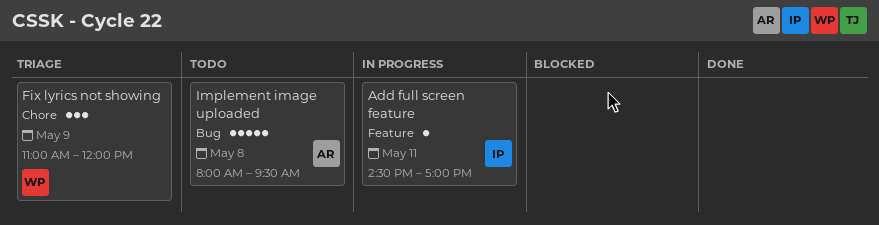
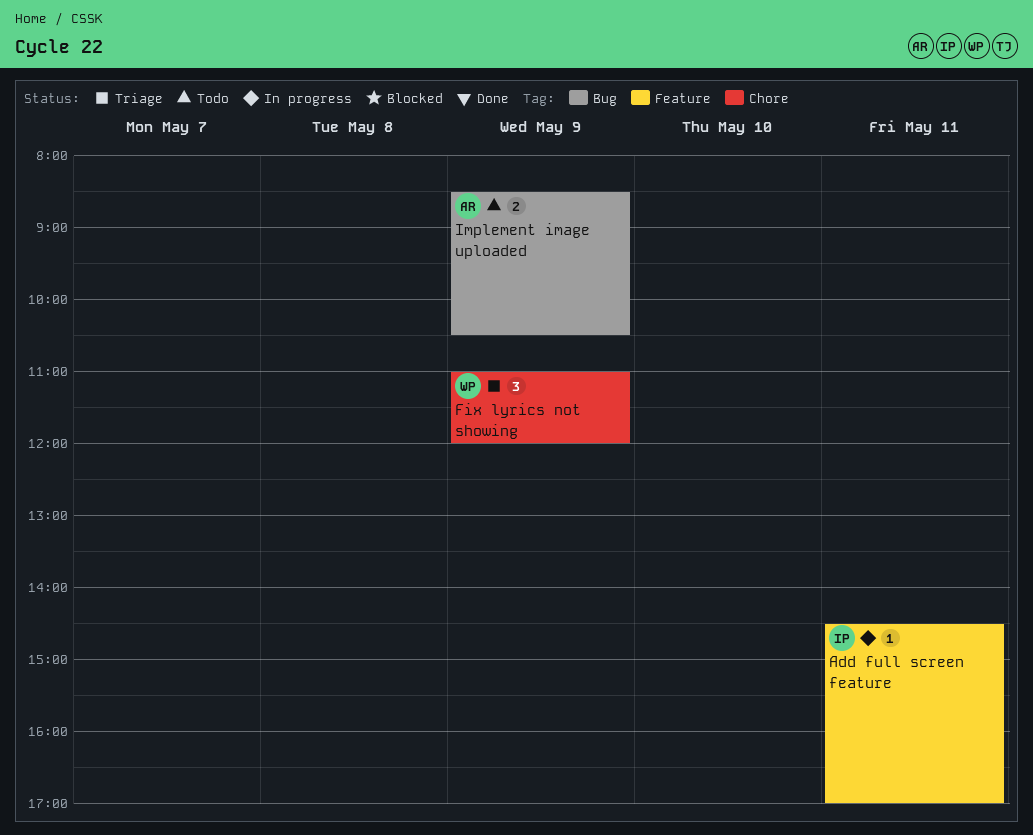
Implement image uploaded, estimate: 5 -> 2
Implement image uploaded, day: May 8 -> May 9
Implement image uploaded, begins: 08:00 -> 08:30
Implement image uploaded, ends: 09:30 -> 10:30

